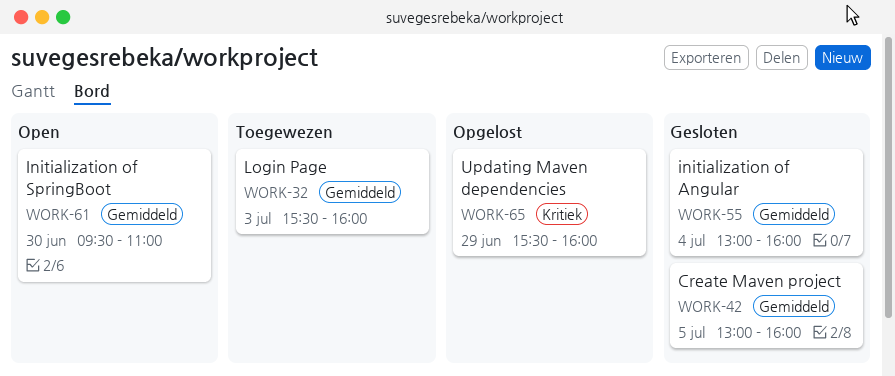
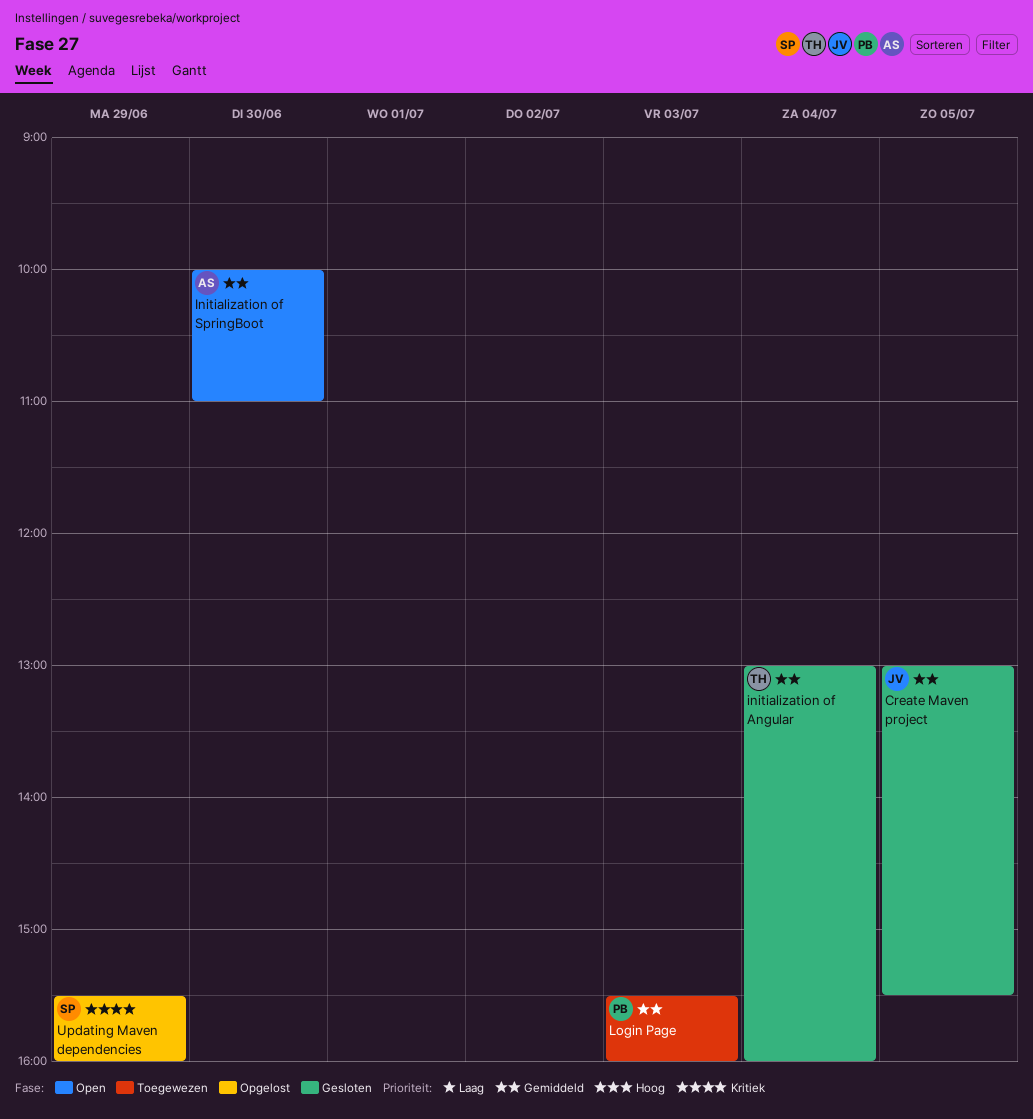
Create Maven project, ends: 16:00 -> 15:30
Initialization of SpringBoot, begins: 09:30 -> 10:00

